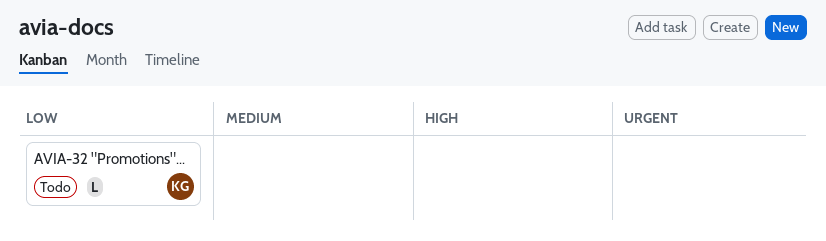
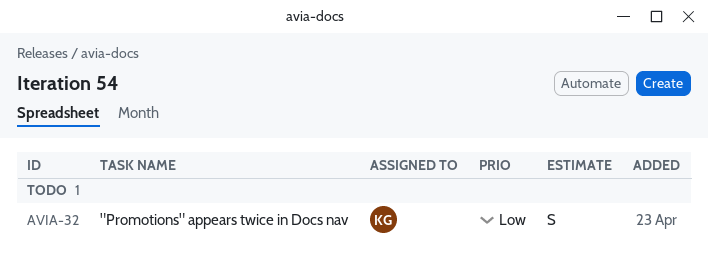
AVIA-32, estimate: L -> S

